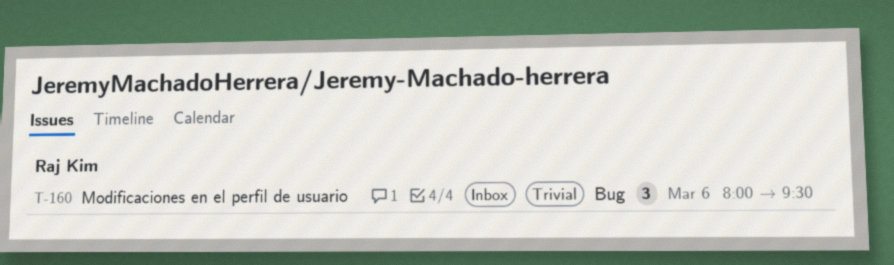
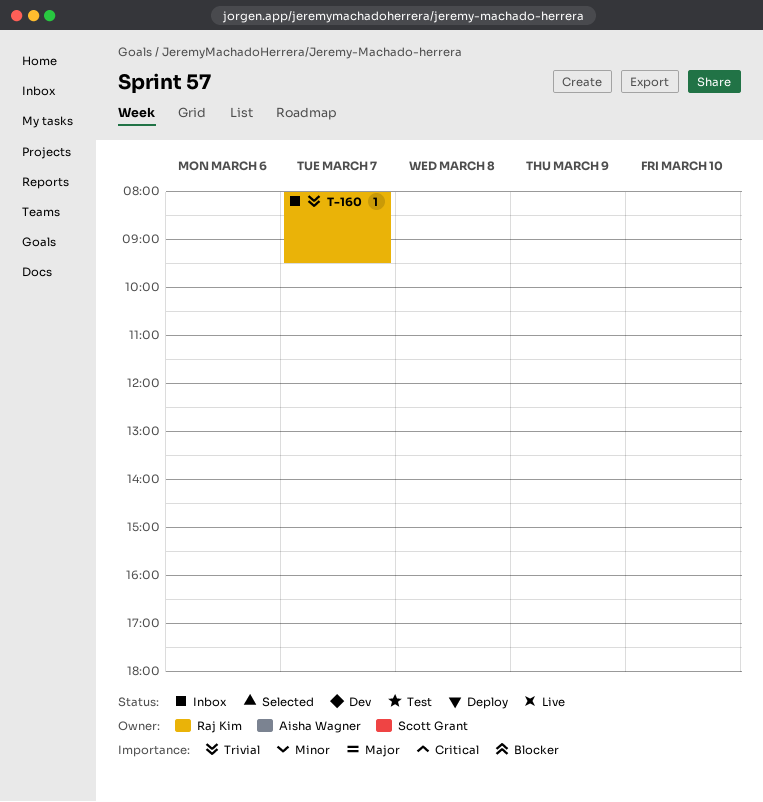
T-160, estimate: 3 -> 1
T-160, day: Mar 6 -> Mar 7

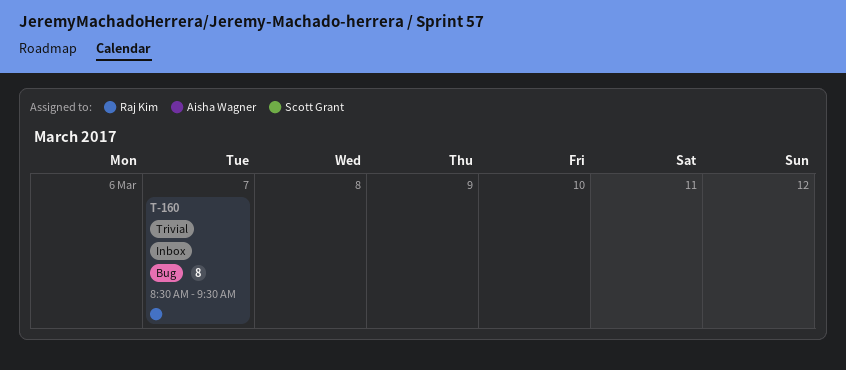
T-160, estimate: 1 -> 8
T-160, begins: 08:00 -> 08:30

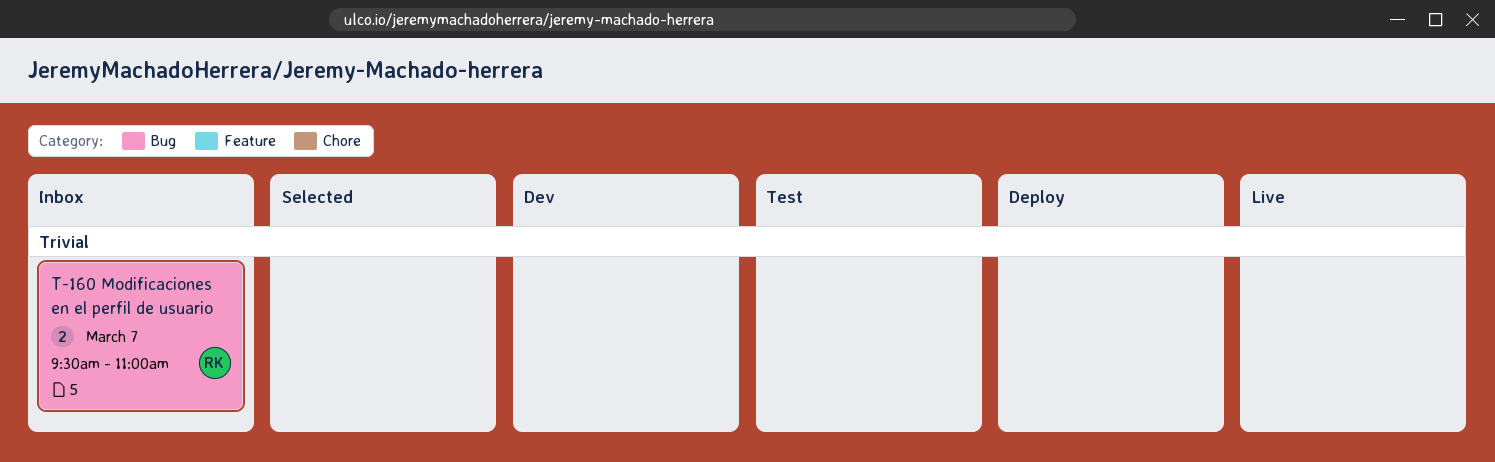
T-160, estimate: 8 -> 2
T-160, begins: 08:30 -> 09:30
T-160, ends: 09:30 -> 11:00

